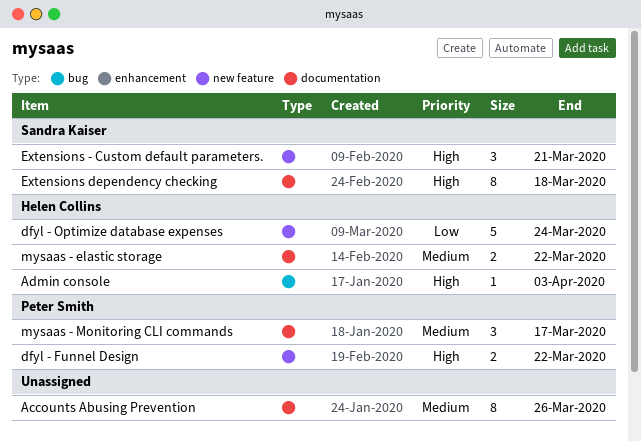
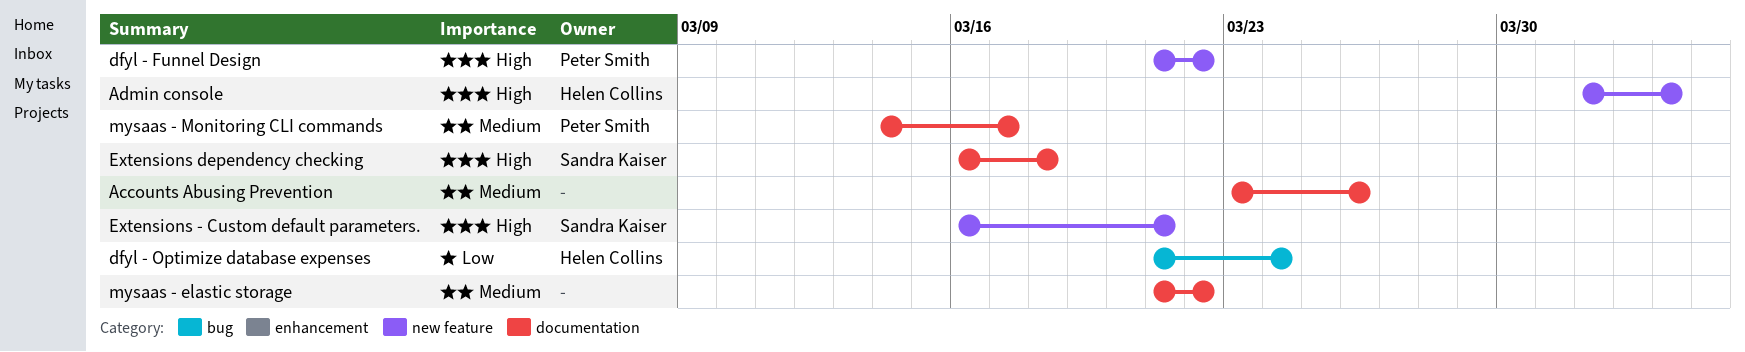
Admin console, label: bug -> new feature
dfyl - Optimize database expenses, label: new feature -> bug
mysaas - elastic storage, owner: Helen Collins -> none

